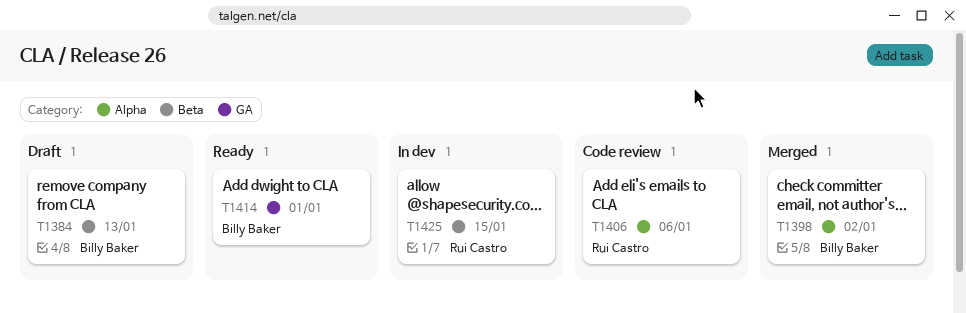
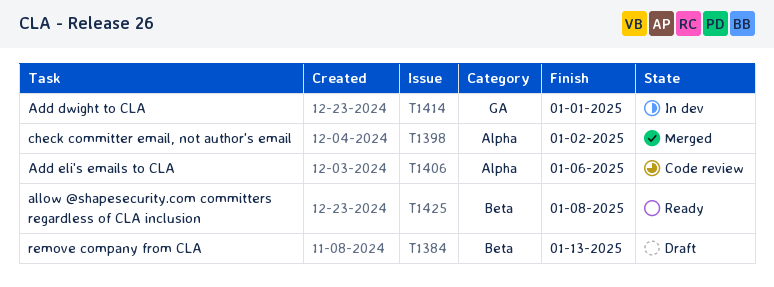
T1414, status: Ready -> In dev
T1425, status: In dev -> Ready
T1425, due: Jan 15 -> Jan 8

